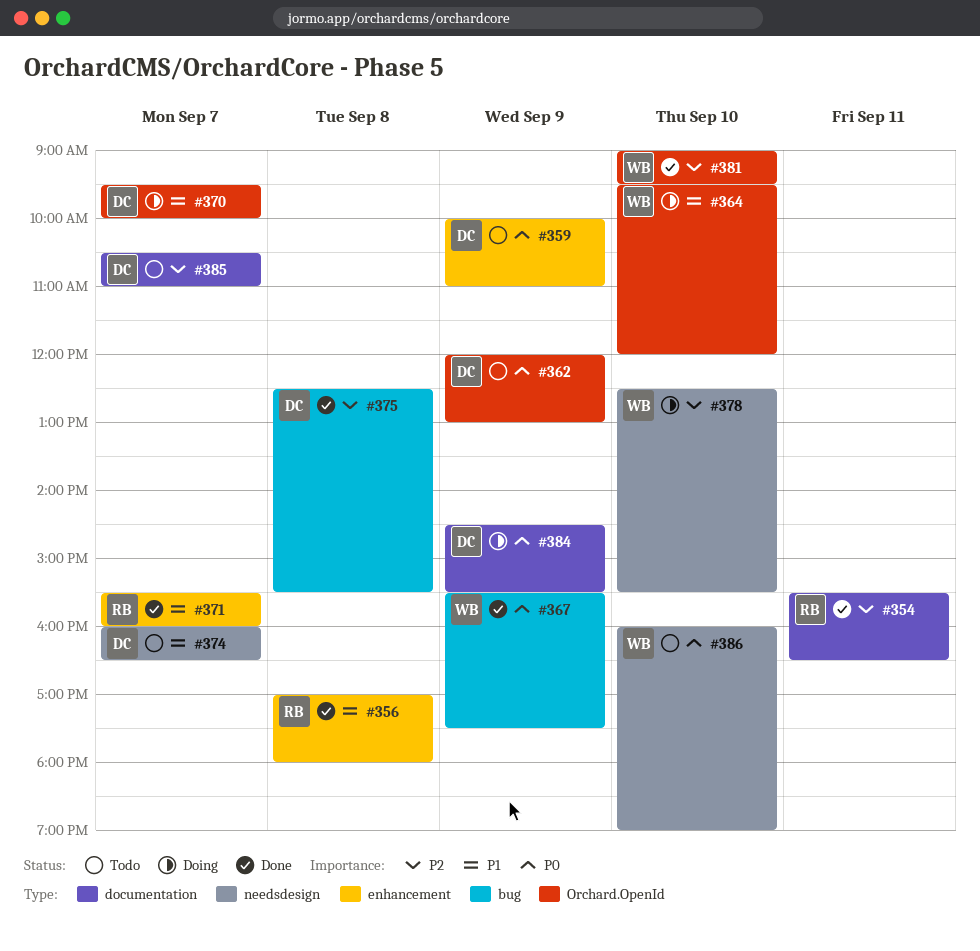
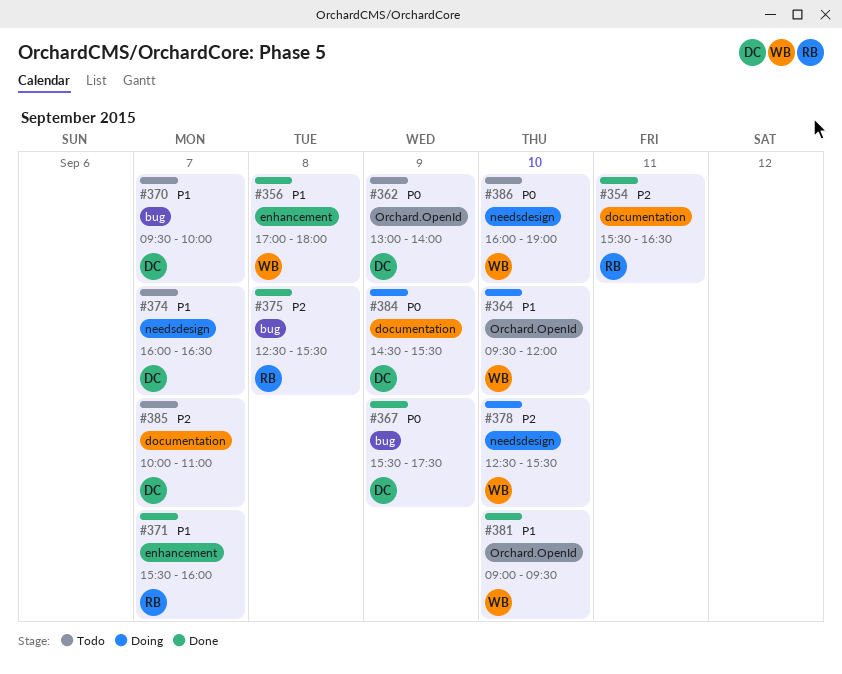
#356, owner: RB -> WB
#359: present -> none
#362, begins: 12:00 -> 13:00
#362, ends: 13:00 -> 14:00
#367, owner: WB -> DC
#370, status: Doing -> Todo
#370, label: Orchard.OpenId -> bug
#375, owner: DC -> RB
#381, priority: P2 -> P1
#385, begins: 10:30 -> 10:00

